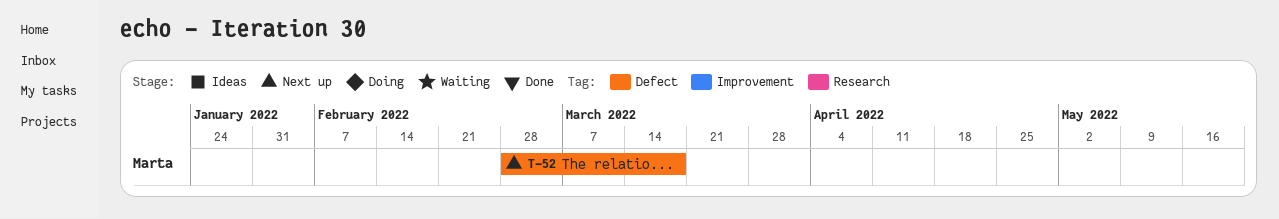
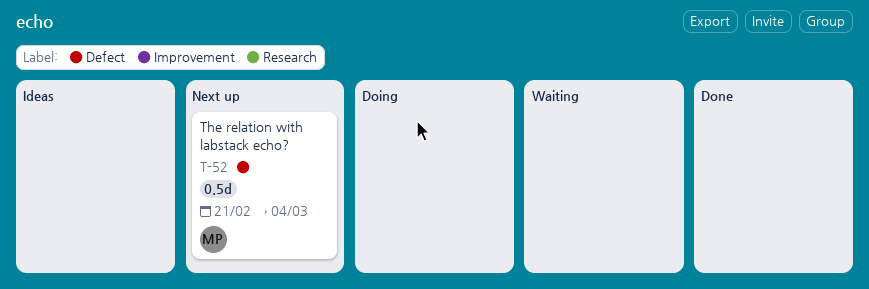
T-52, start: Feb 28 -> Feb 21
T-52, due: Mar 18 -> Mar 4

